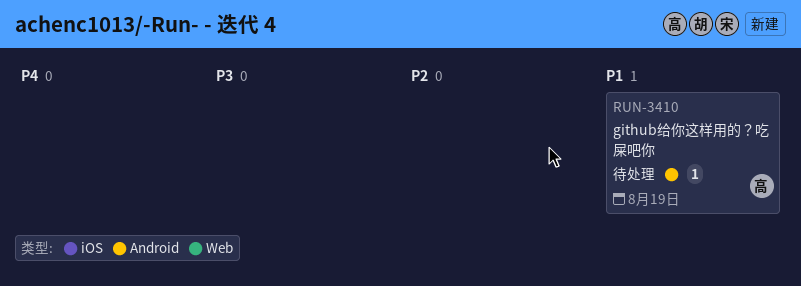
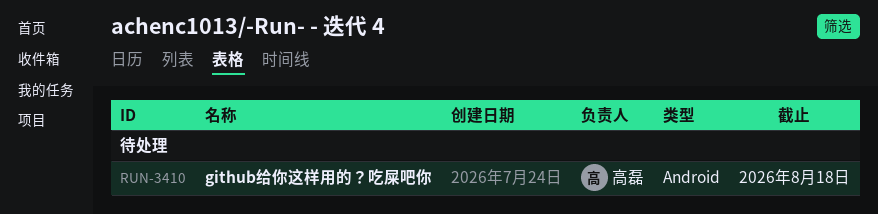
RUN-3410, due: Aug 19 -> Aug 18

